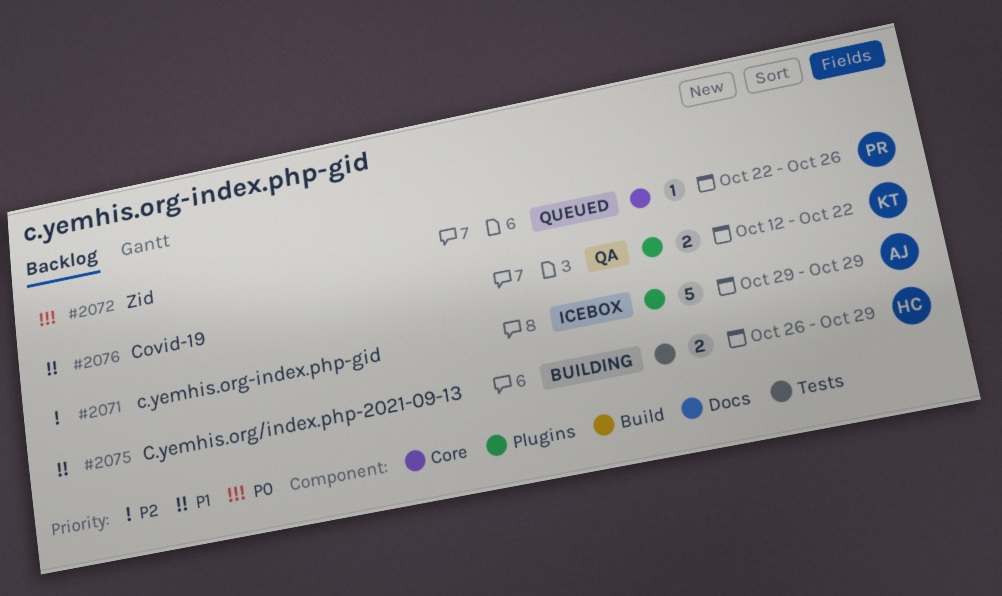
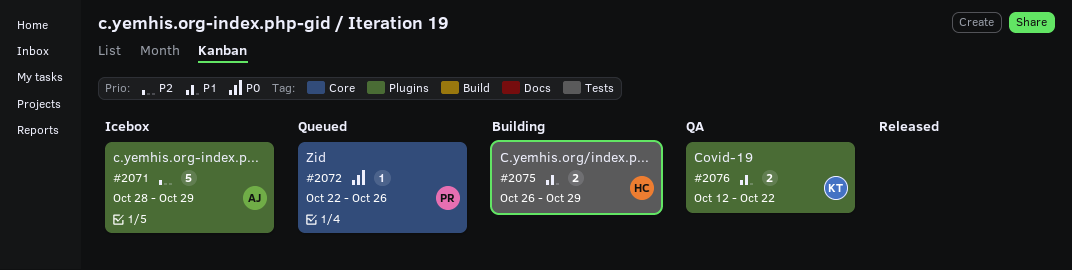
#2071, start: Oct 29 -> Oct 28

